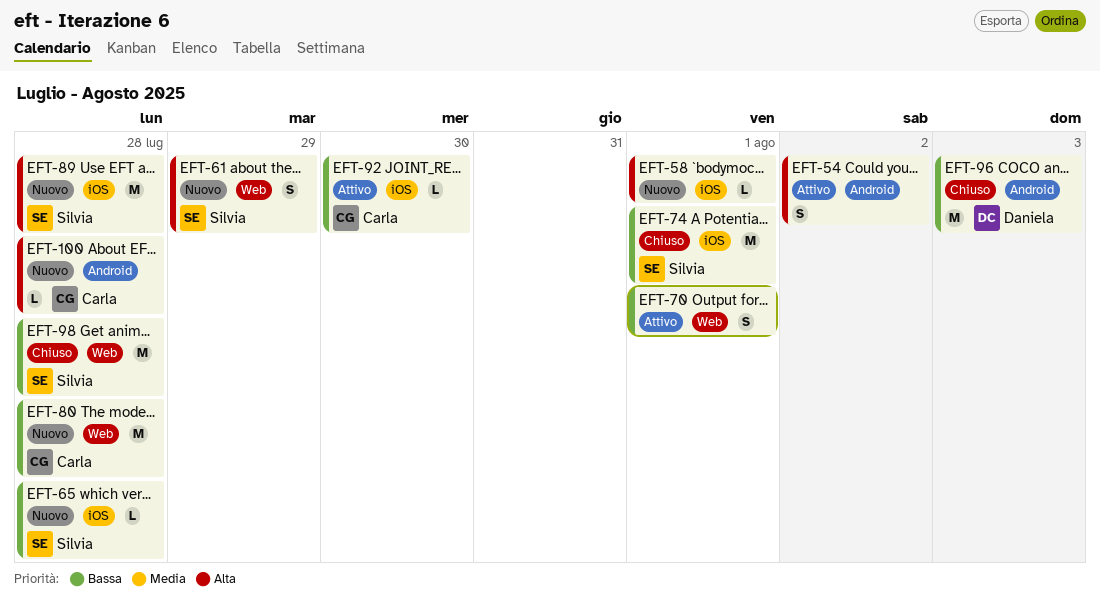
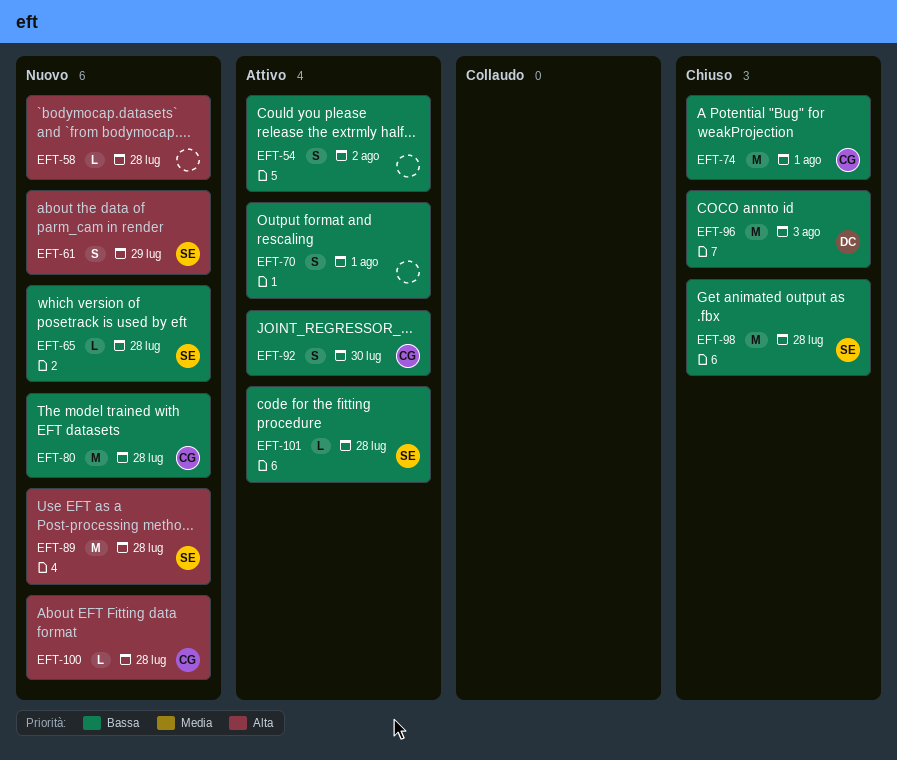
EFT-54, priority: Alta -> Bassa
EFT-58, due: Aug 1 -> Jul 28
EFT-74, owner: Silvia -> Carla
EFT-92, estimate: L -> S
EFT-101: none -> present

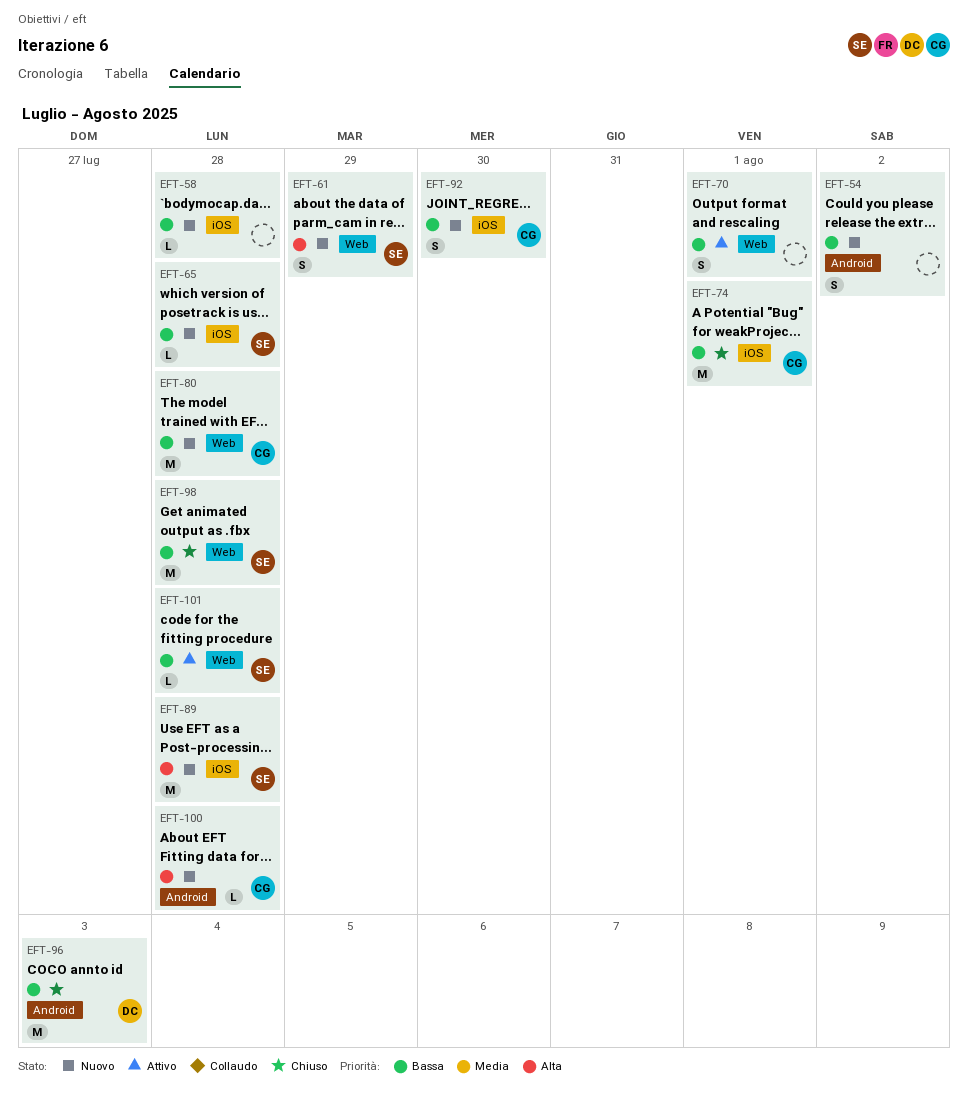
EFT-54, status: Attivo -> Nuovo
EFT-58, priority: Alta -> Bassa
EFT-92, status: Attivo -> Nuovo

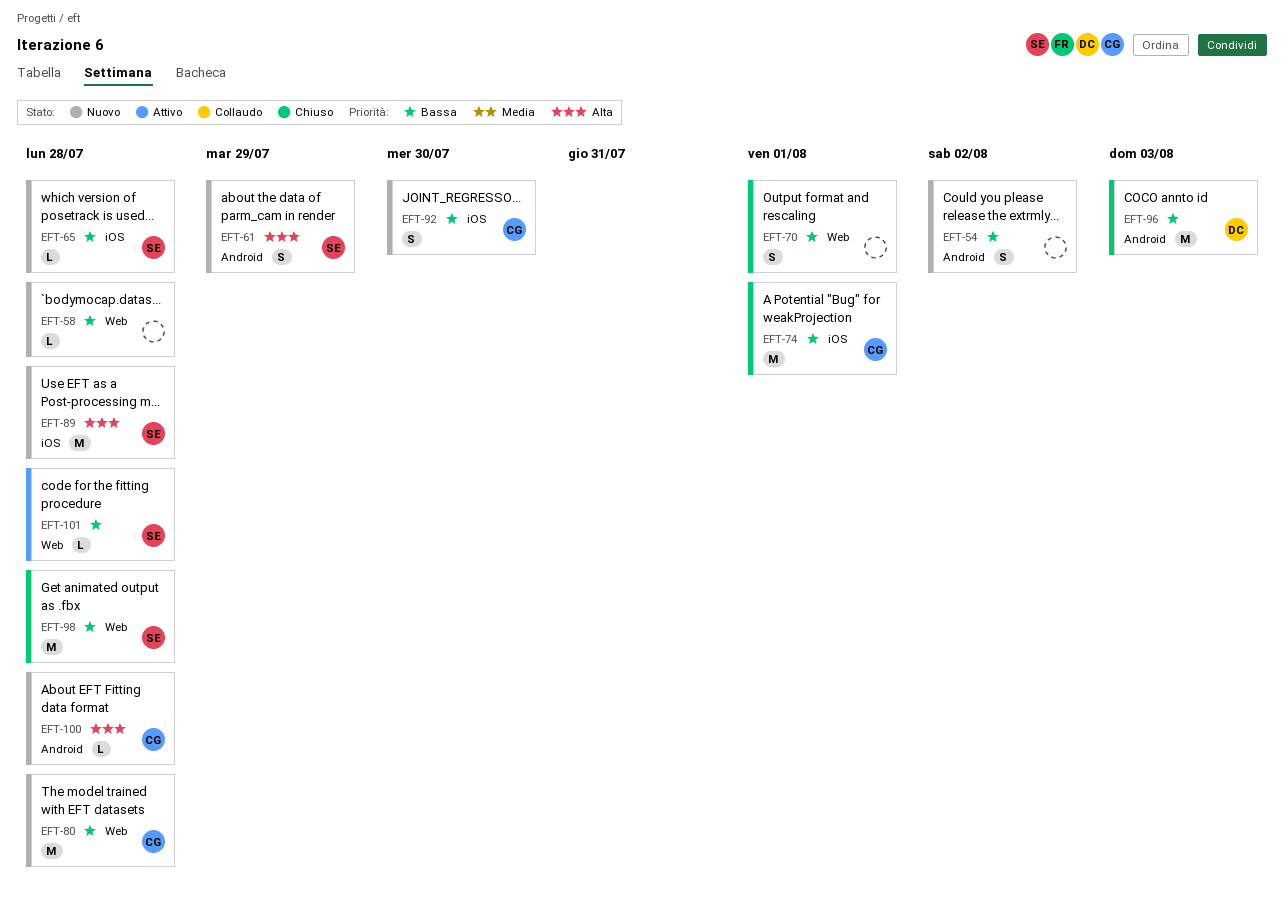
EFT-58, label: iOS -> Web
EFT-61, label: Web -> Android
EFT-70, status: Attivo -> Chiuso

